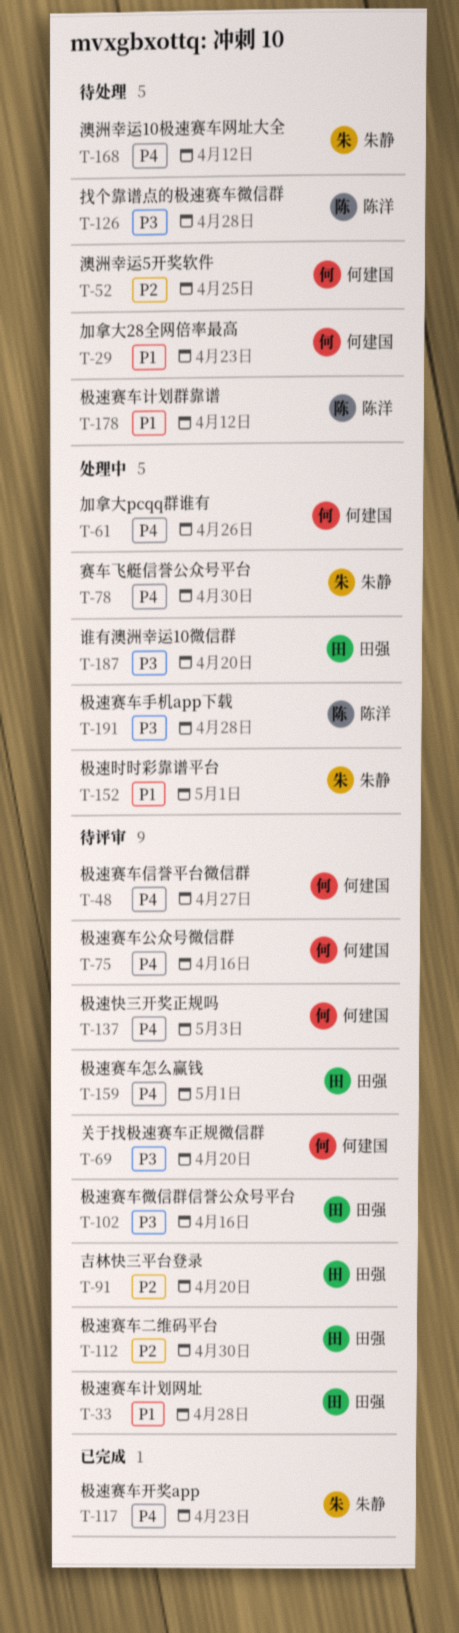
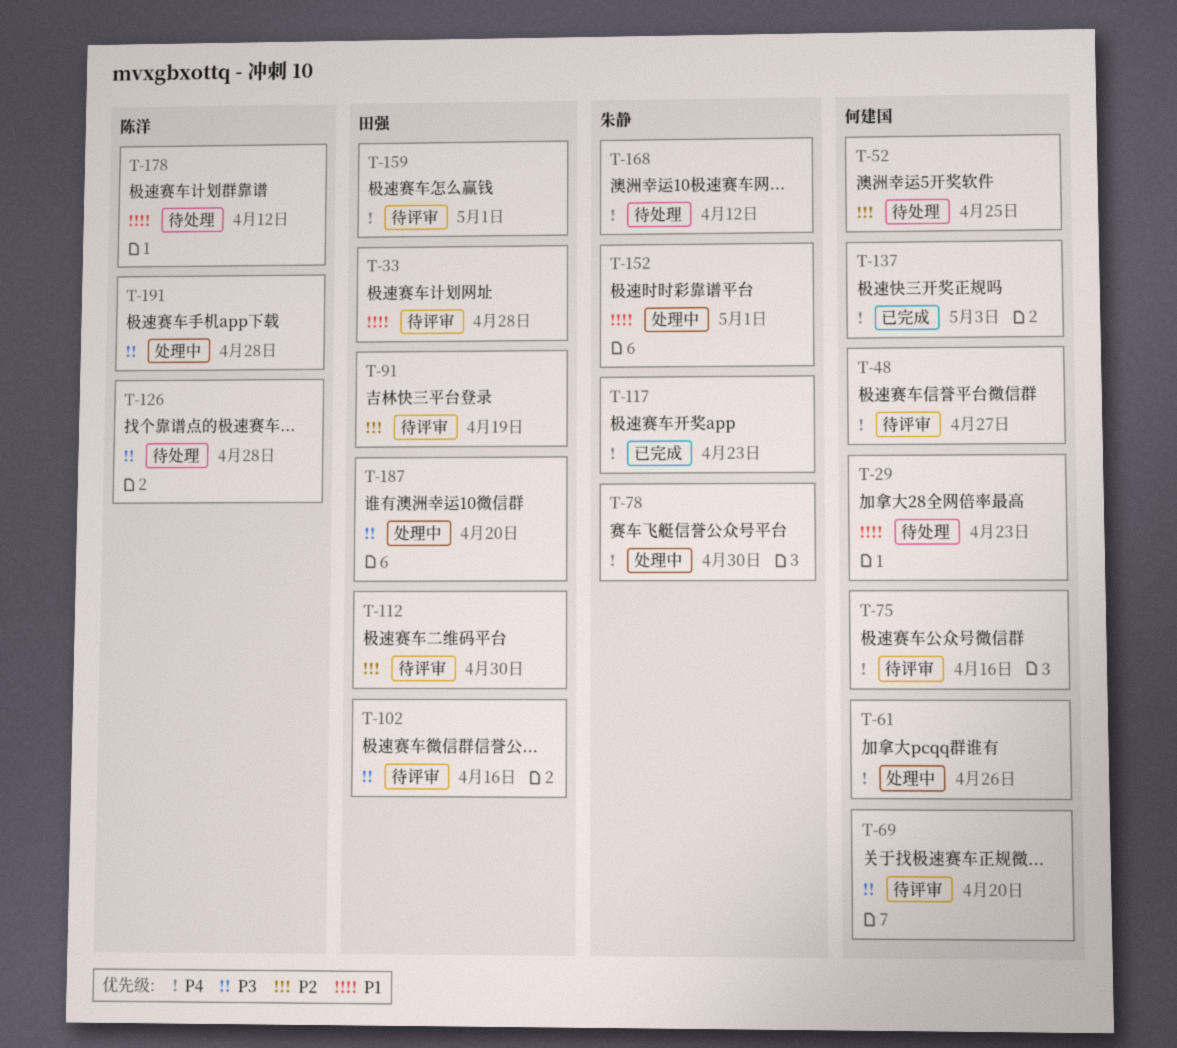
T-91, due: Apr 20 -> Apr 19
T-137, status: 待评审 -> 已完成

